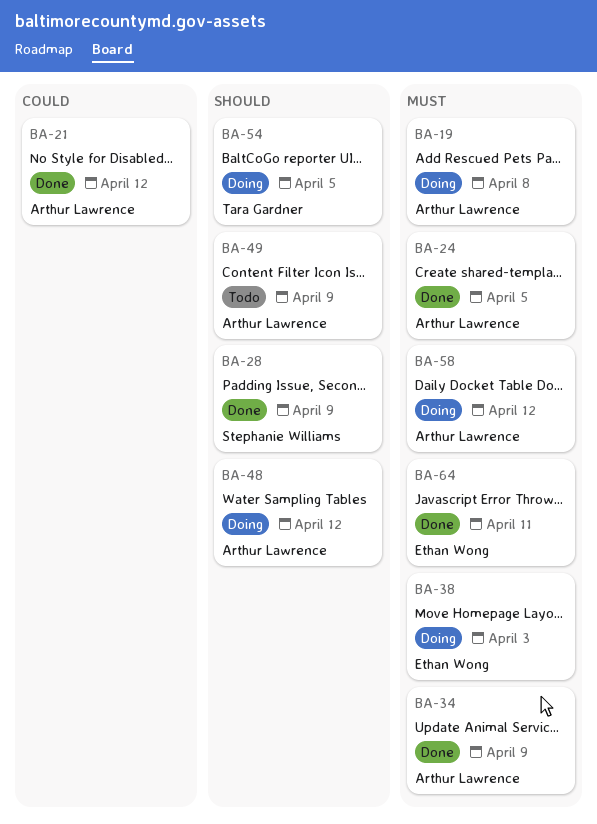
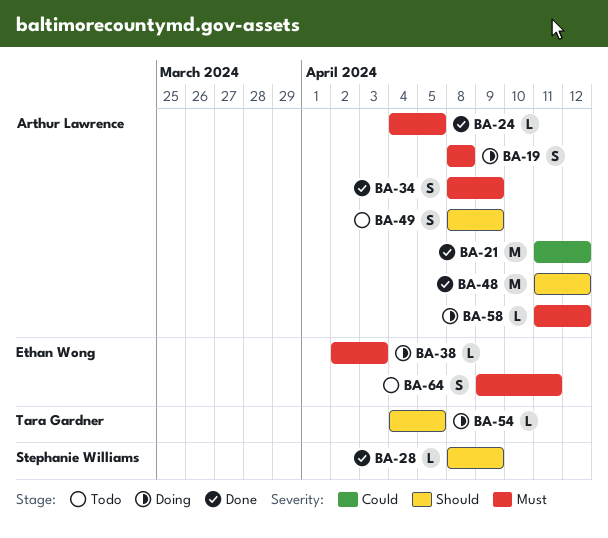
BA-48, status: Doing -> Done
BA-64, status: Done -> Todo

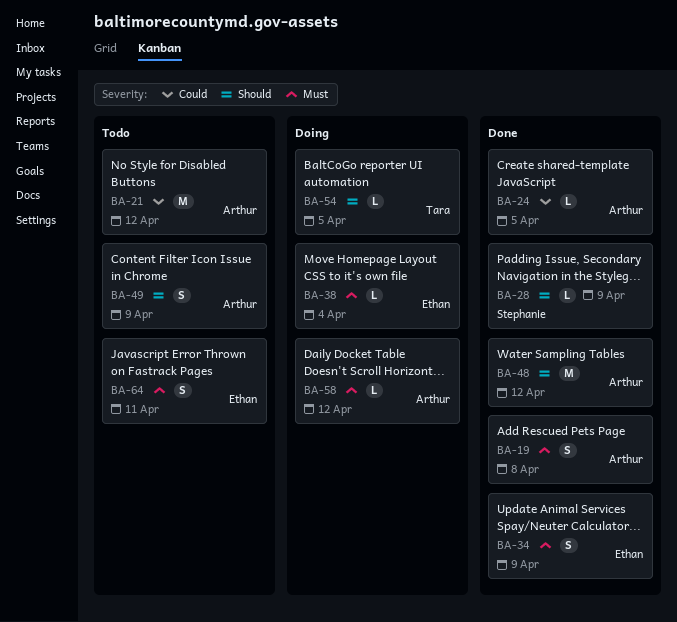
BA-19, status: Doing -> Done
BA-21, status: Done -> Todo
BA-24, priority: Must -> Could
BA-34, owner: Arthur Lawrence -> Ethan Wong
BA-38, due: Apr 3 -> Apr 4

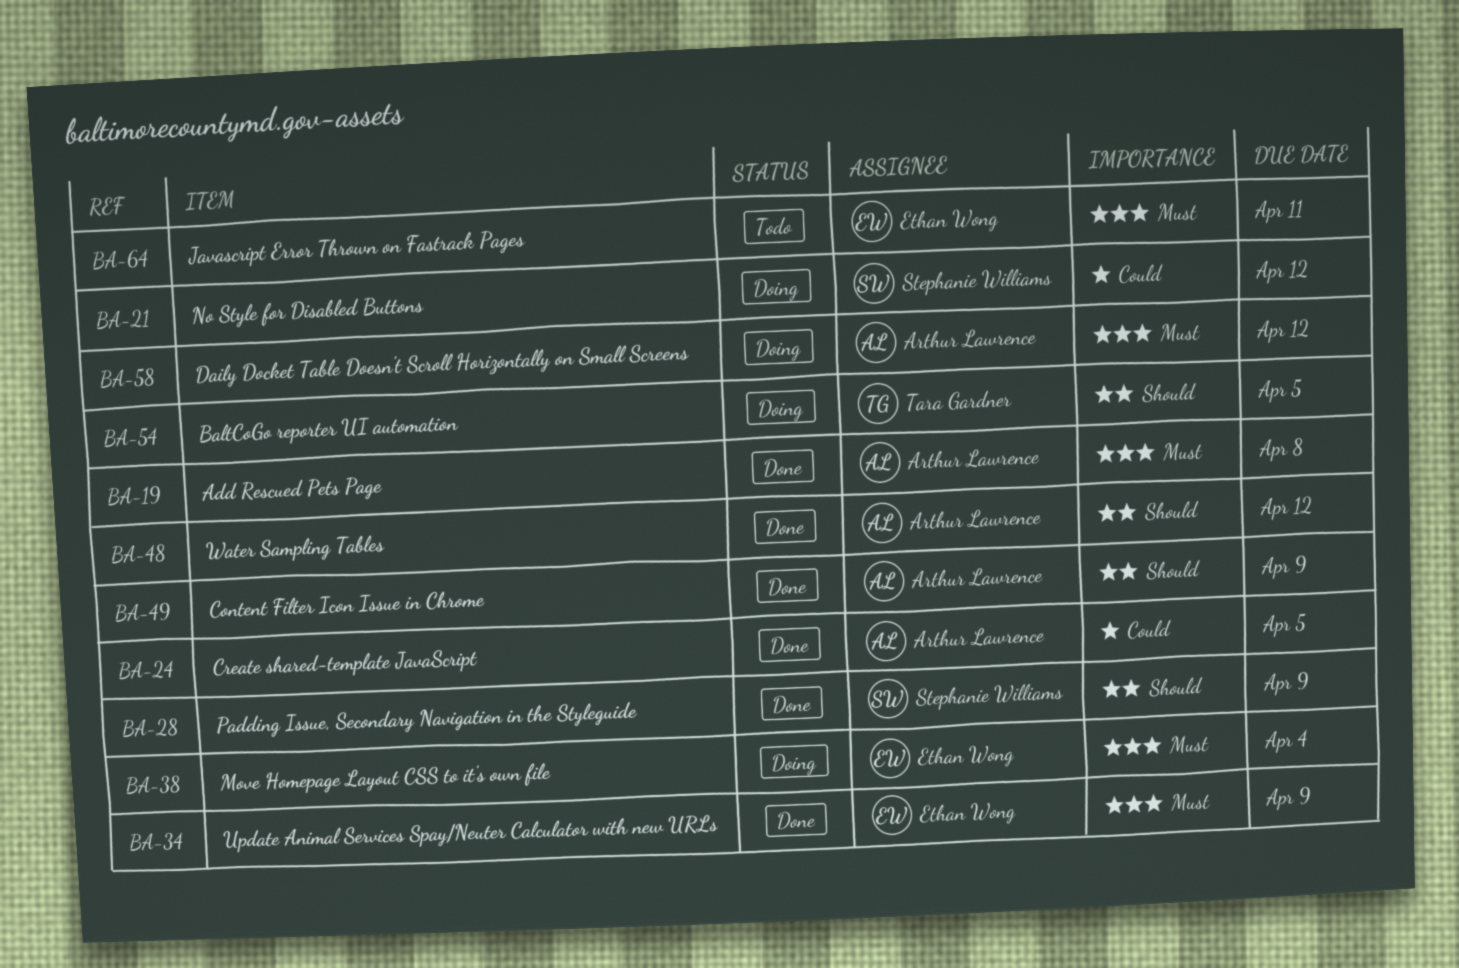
BA-21, status: Todo -> Doing
BA-21, owner: Arthur Lawrence -> Stephanie Williams
BA-49, status: Todo -> Done

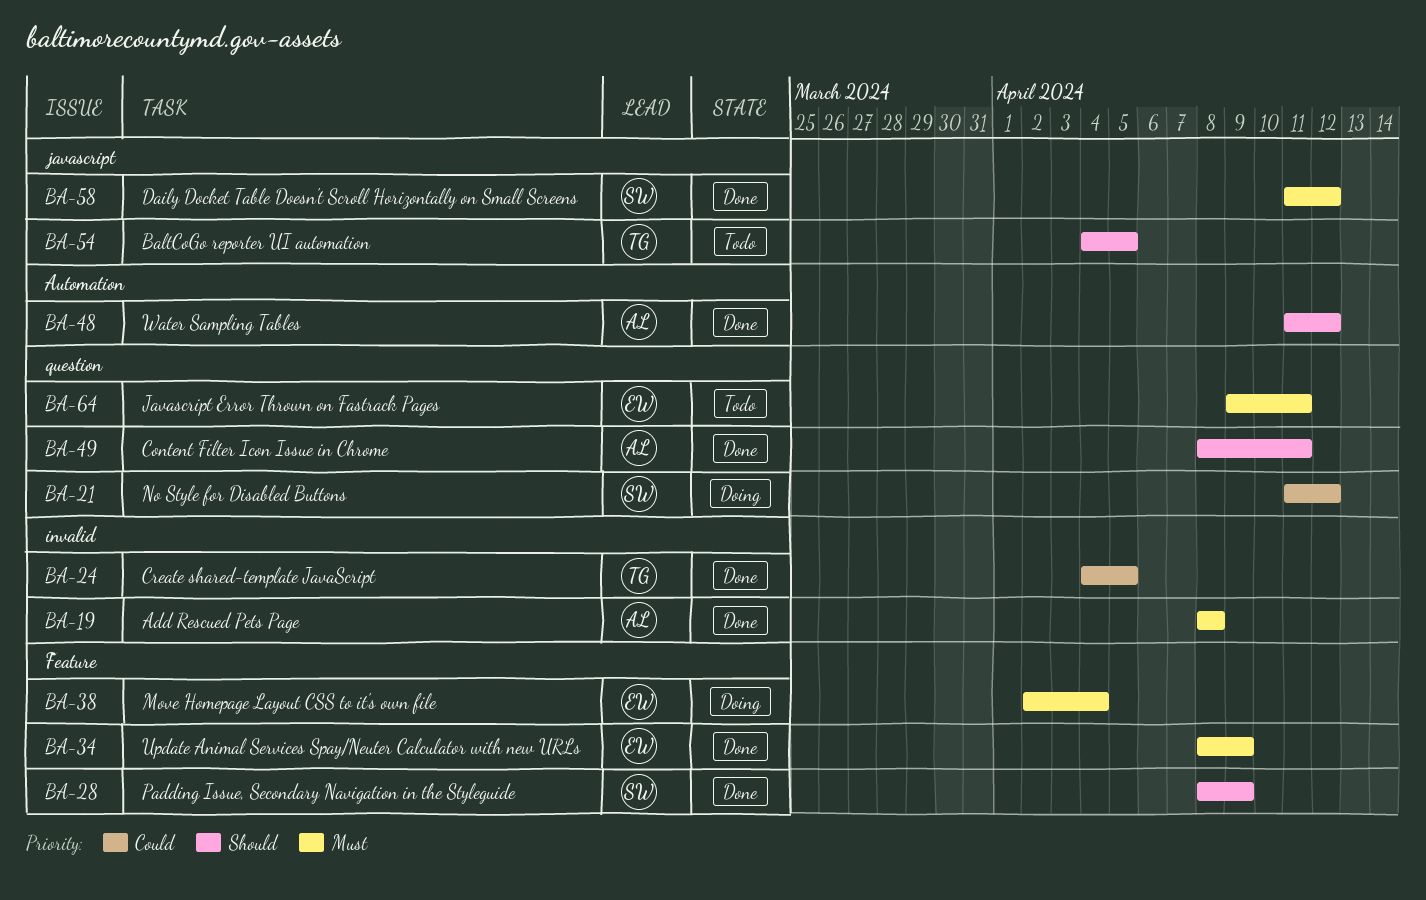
BA-24, owner: Arthur Lawrence -> Tara Gardner
BA-49, due: Apr 9 -> Apr 11
BA-54, status: Doing -> Todo
BA-58, status: Doing -> Done
BA-58, owner: Arthur Lawrence -> Stephanie Williams

